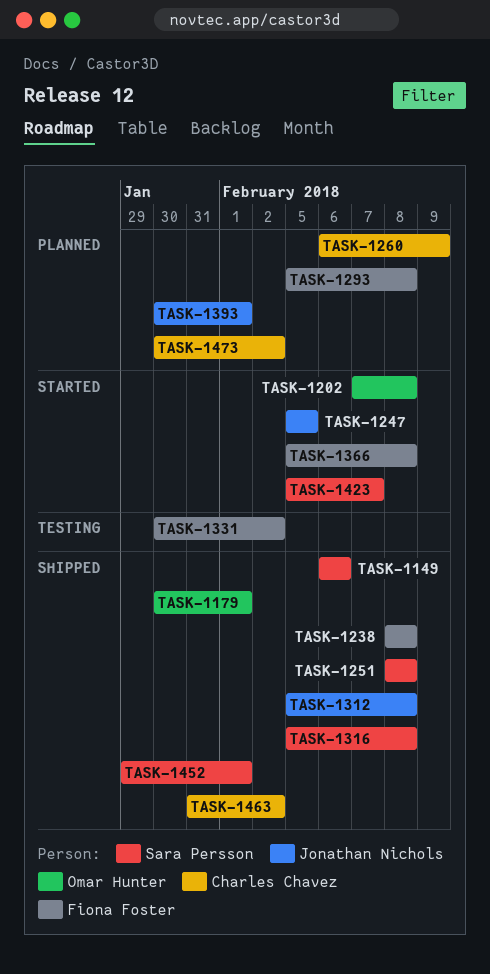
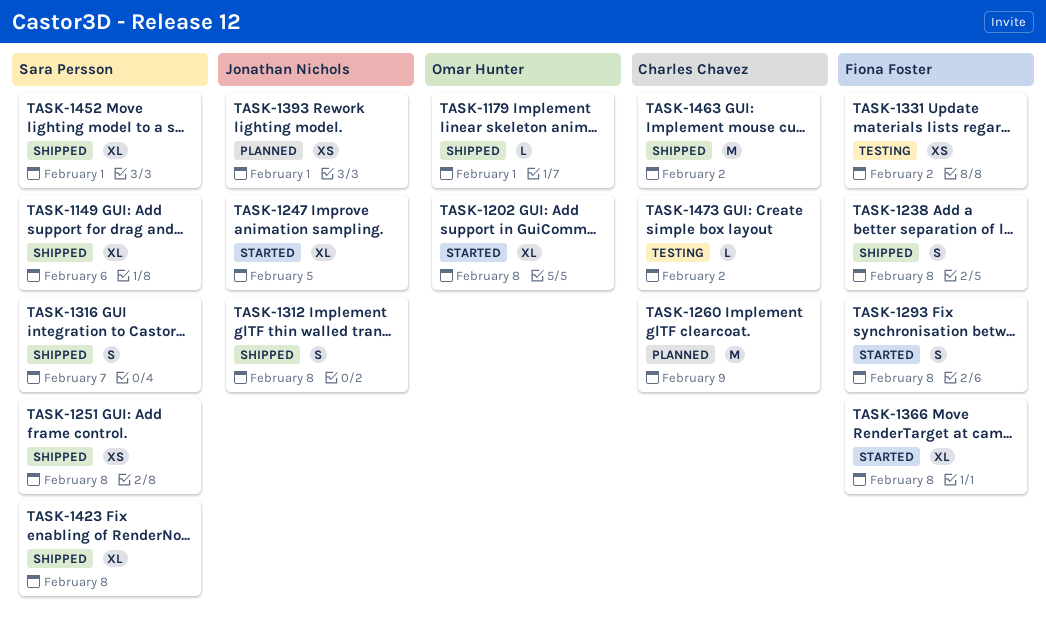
TASK-1293, status: Planned -> Started
TASK-1316, due: Feb 8 -> Feb 7
TASK-1423, status: Started -> Shipped
TASK-1423, due: Feb 7 -> Feb 8
TASK-1473, status: Planned -> Testing

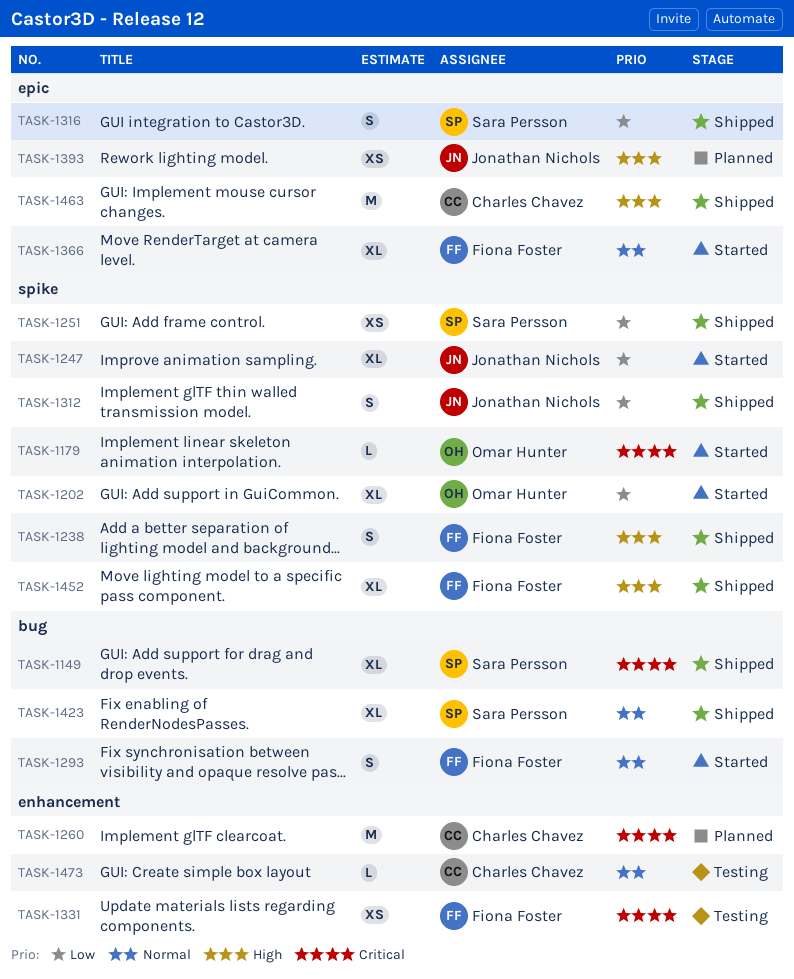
TASK-1179, status: Shipped -> Started
TASK-1452, owner: Sara Persson -> Fiona Foster

